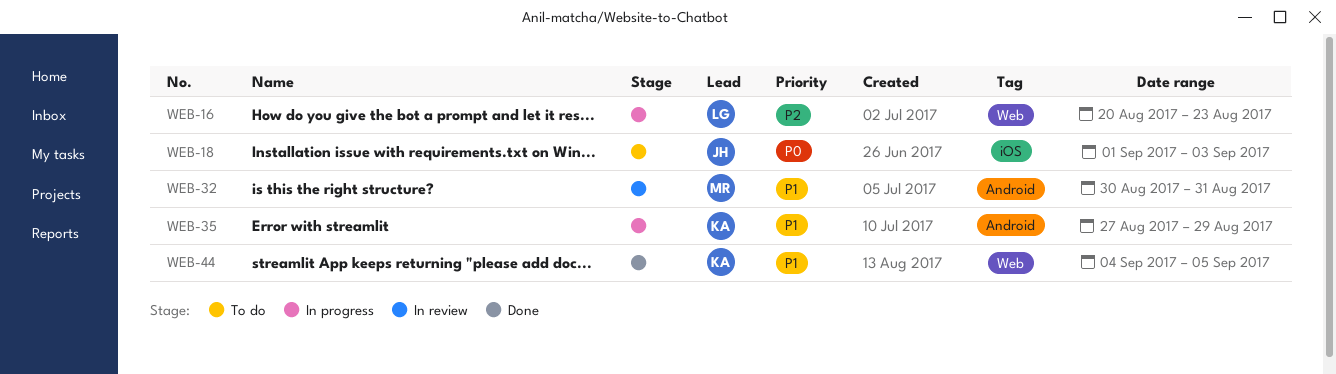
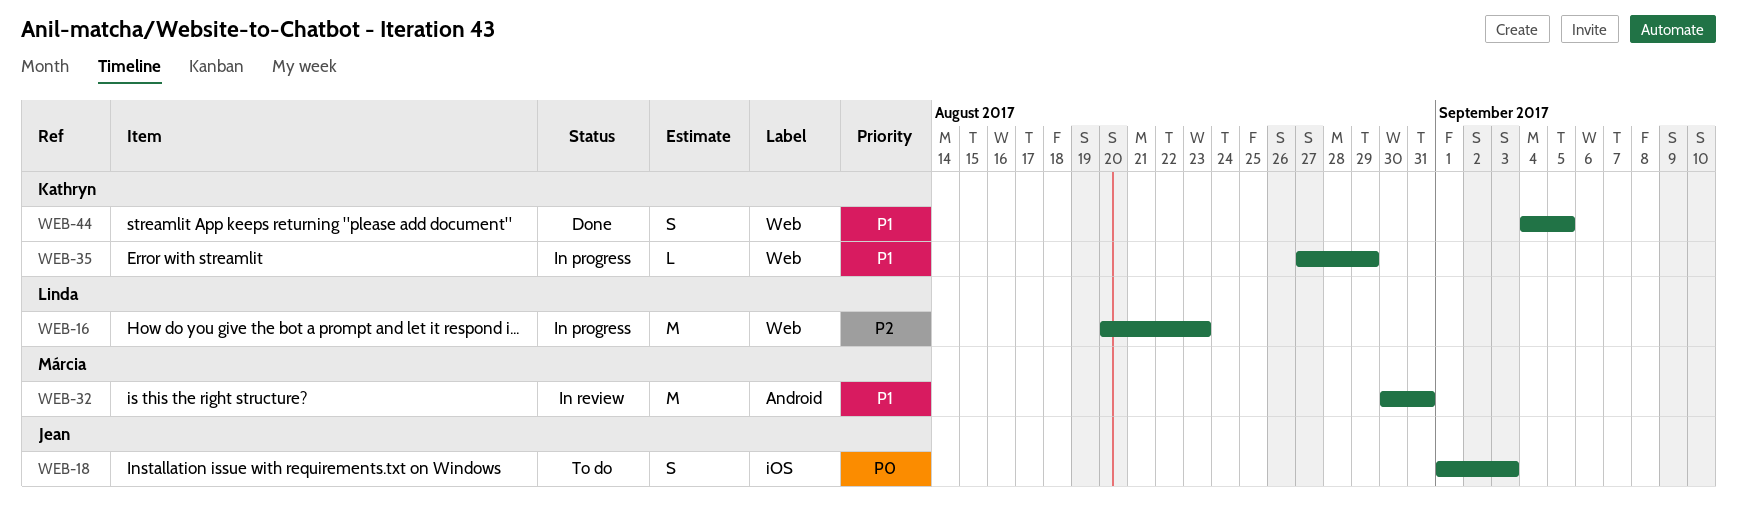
WEB-35, label: Android -> Web

